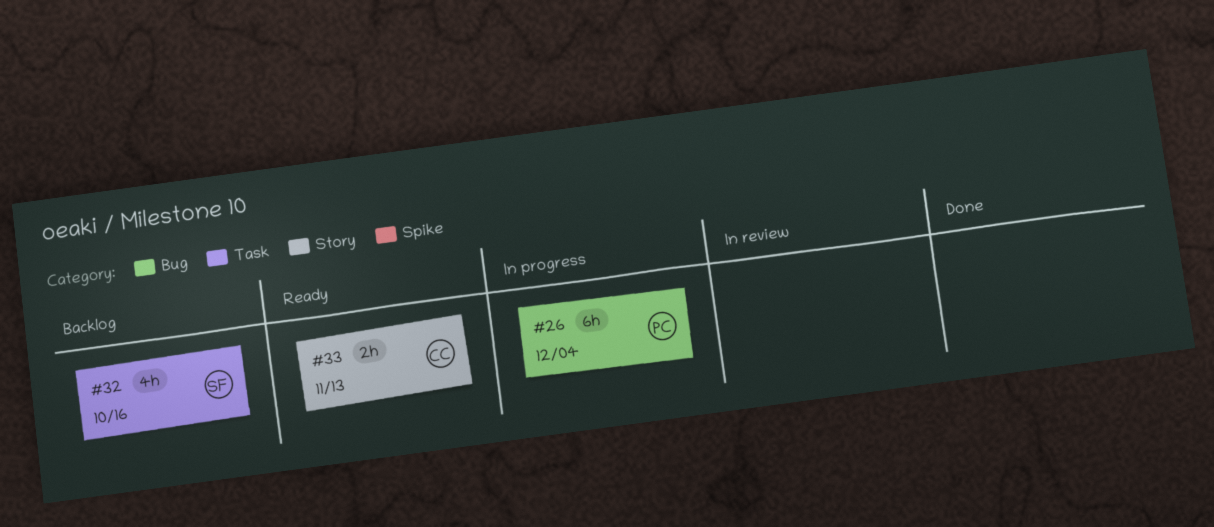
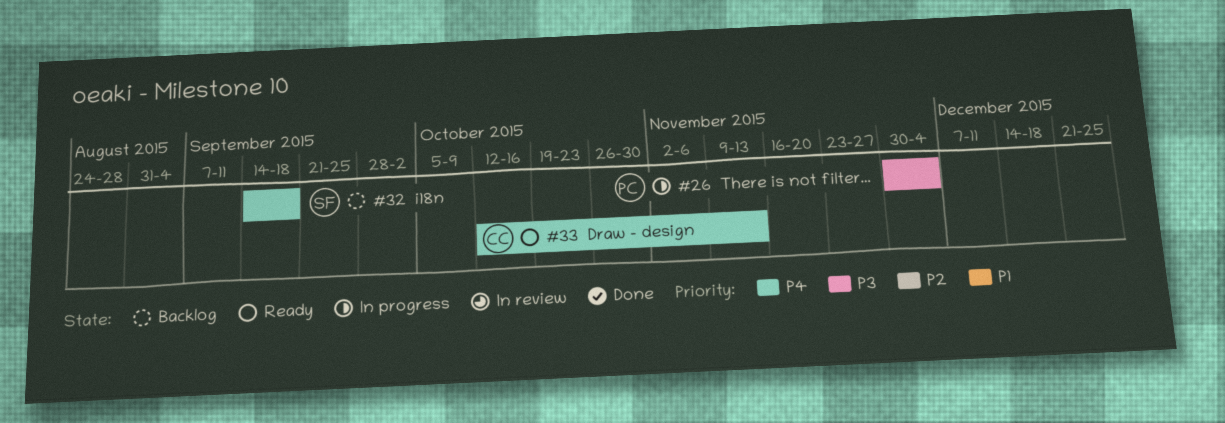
#32, due: Oct 16 -> Sep 18

